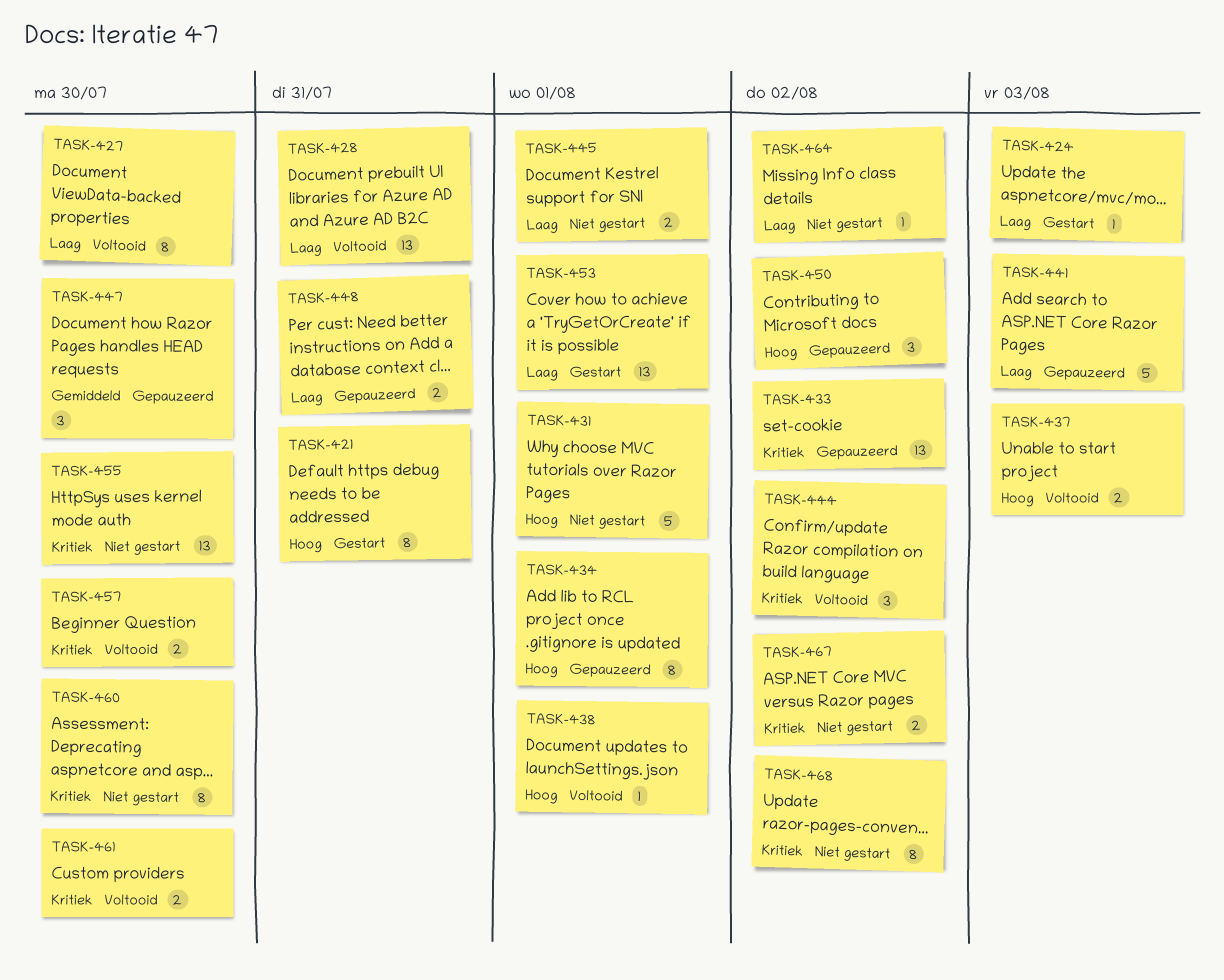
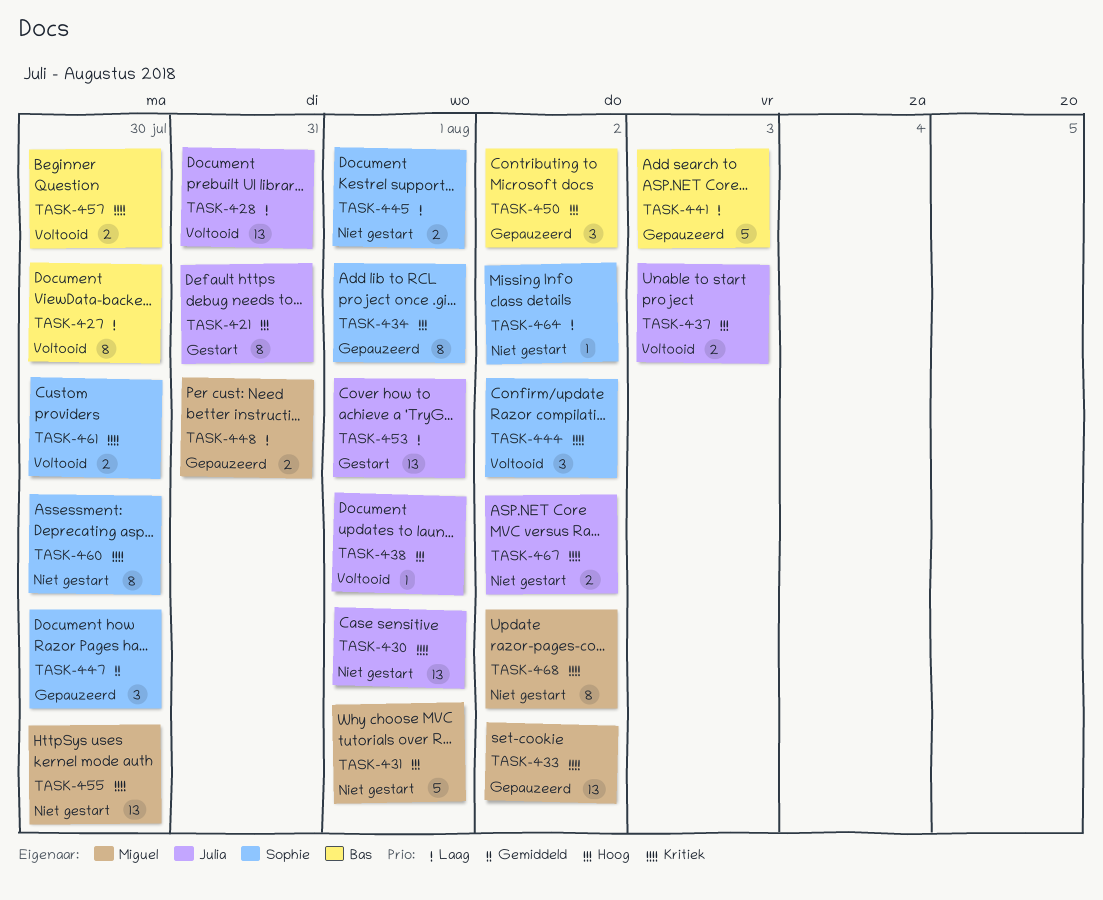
TASK-424: present -> none
TASK-430: none -> present

